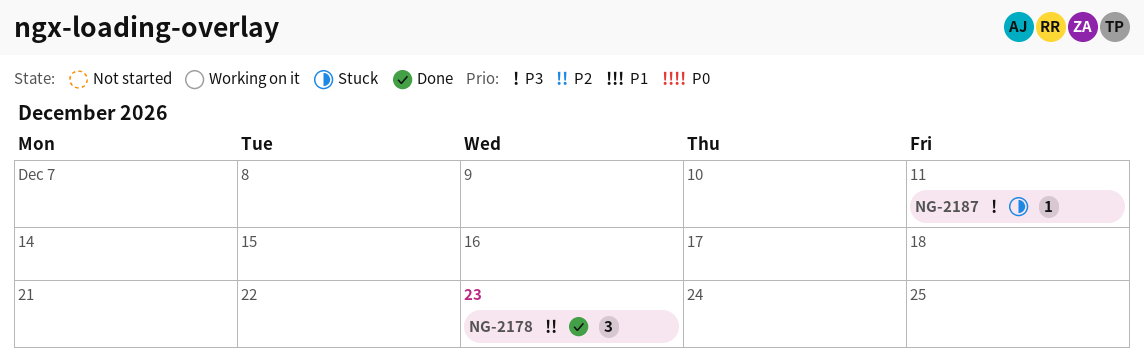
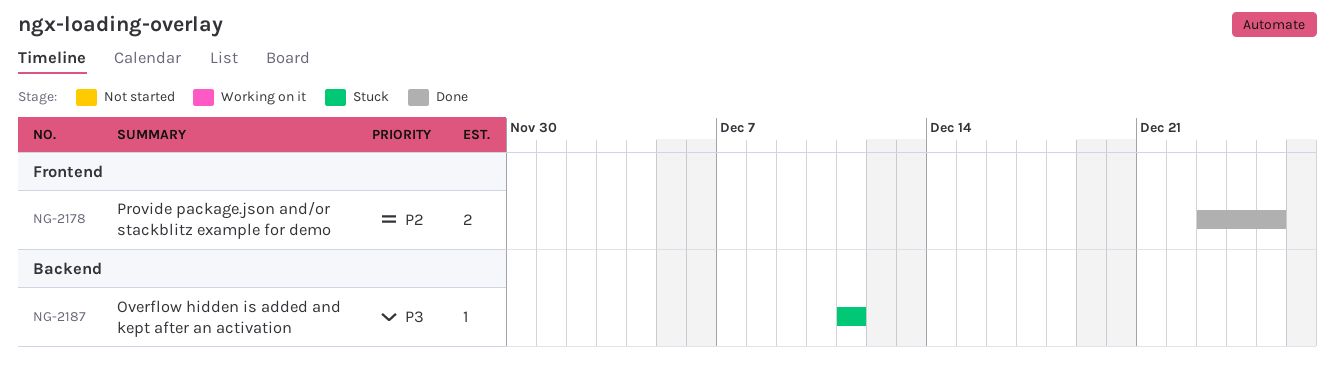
NG-2178, estimate: 3 -> 2
NG-2178, due: Dec 23 -> Dec 25

